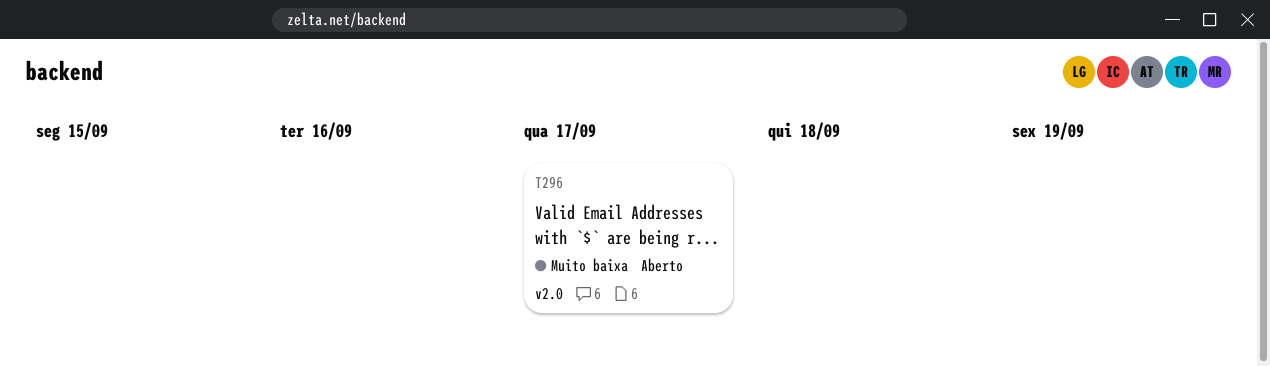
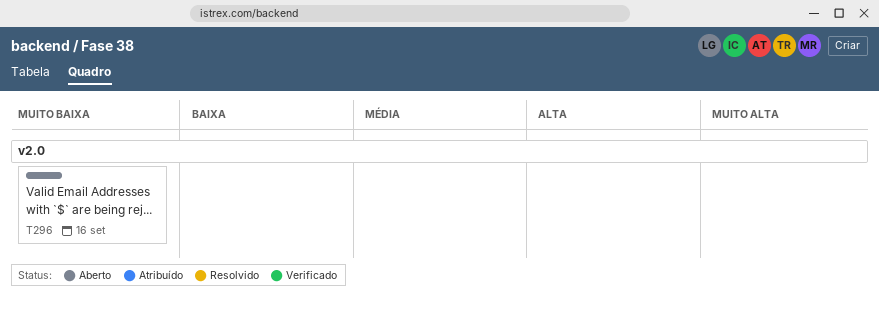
T296, due: Sep 17 -> Sep 16

